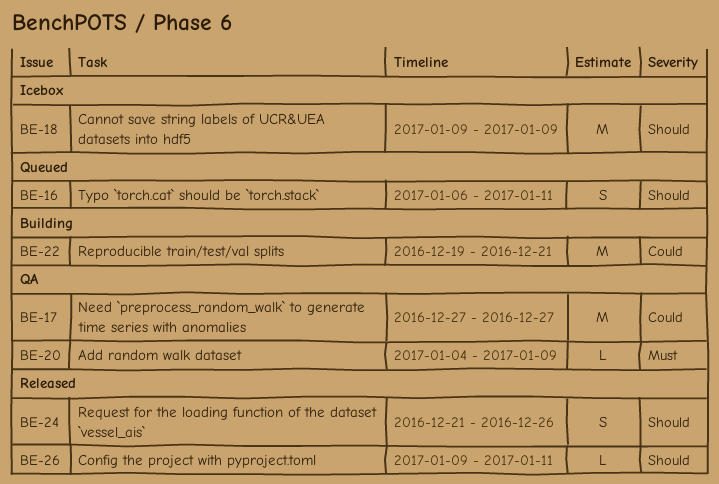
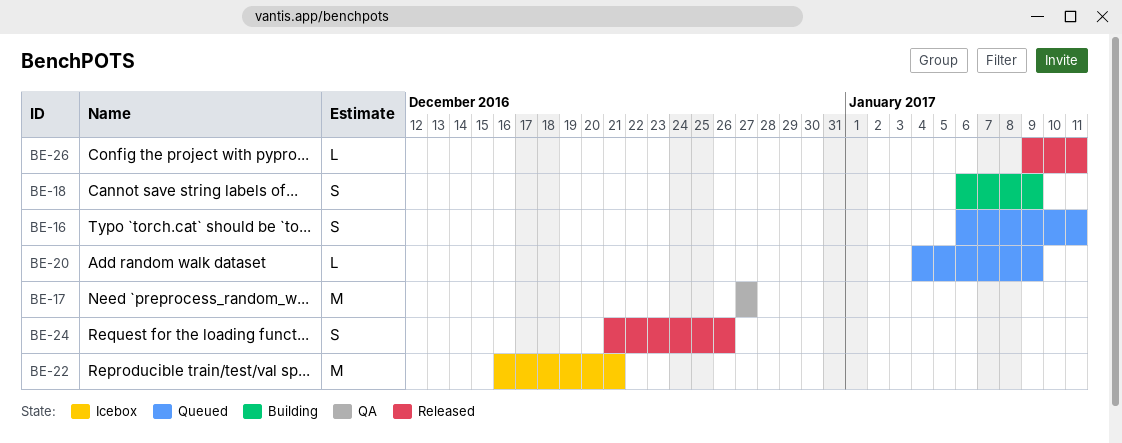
BE-18, status: Icebox -> Building
BE-18, estimate: M -> S
BE-18, start: Jan 9 -> Jan 6
BE-20, status: QA -> Queued
BE-22, status: Building -> Icebox
BE-22, start: Dec 19 -> Dec 16

